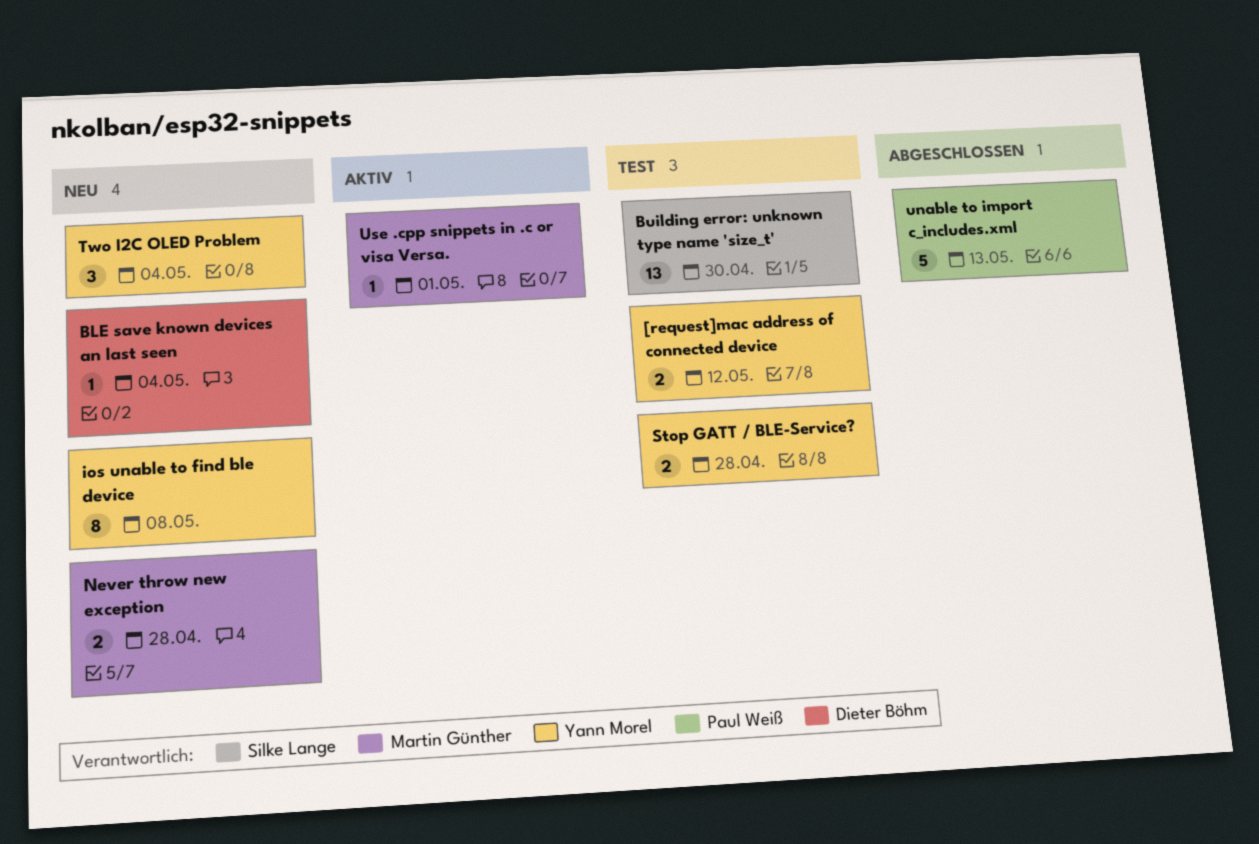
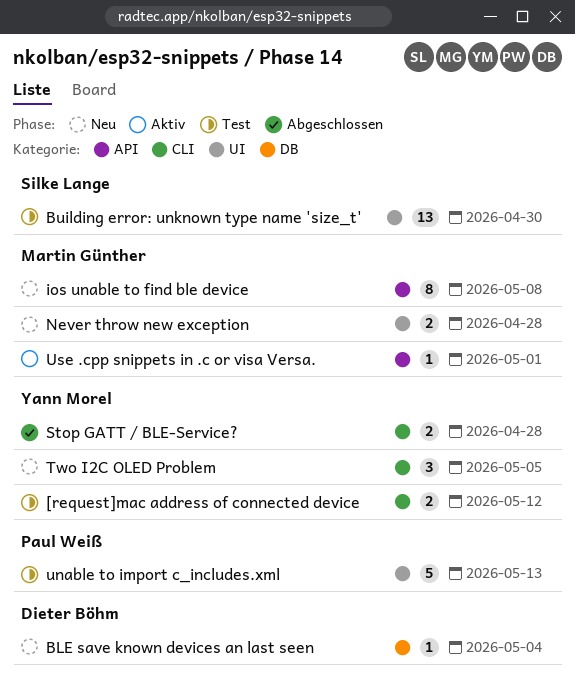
ios unable to find ble device, owner: Yann Morel -> Martin Günther
Stop GATT / BLE-Service?, status: Test -> Abgeschlossen
Two I2C OLED Problem, due: May 4 -> May 5
unable to import c_includes.xml, status: Abgeschlossen -> Test

